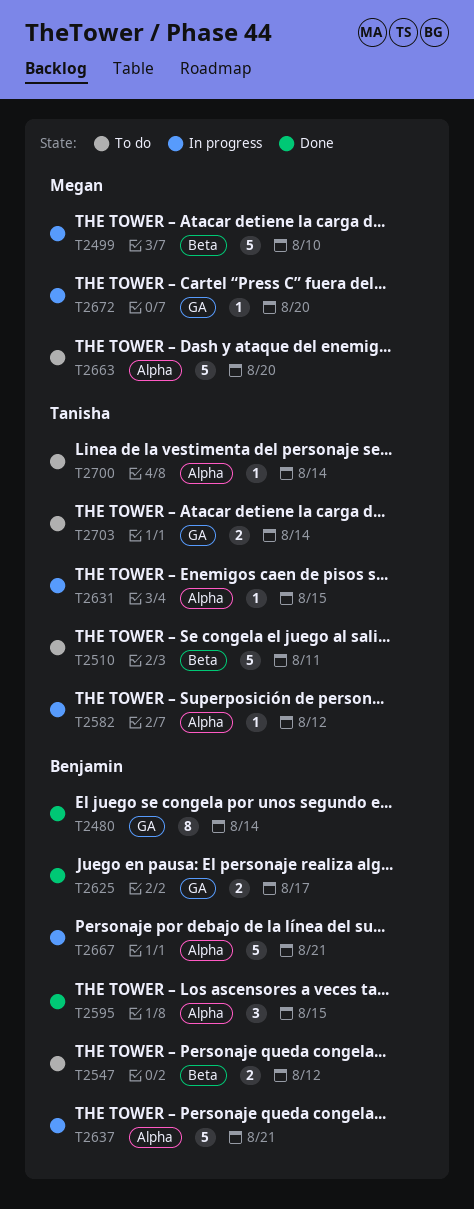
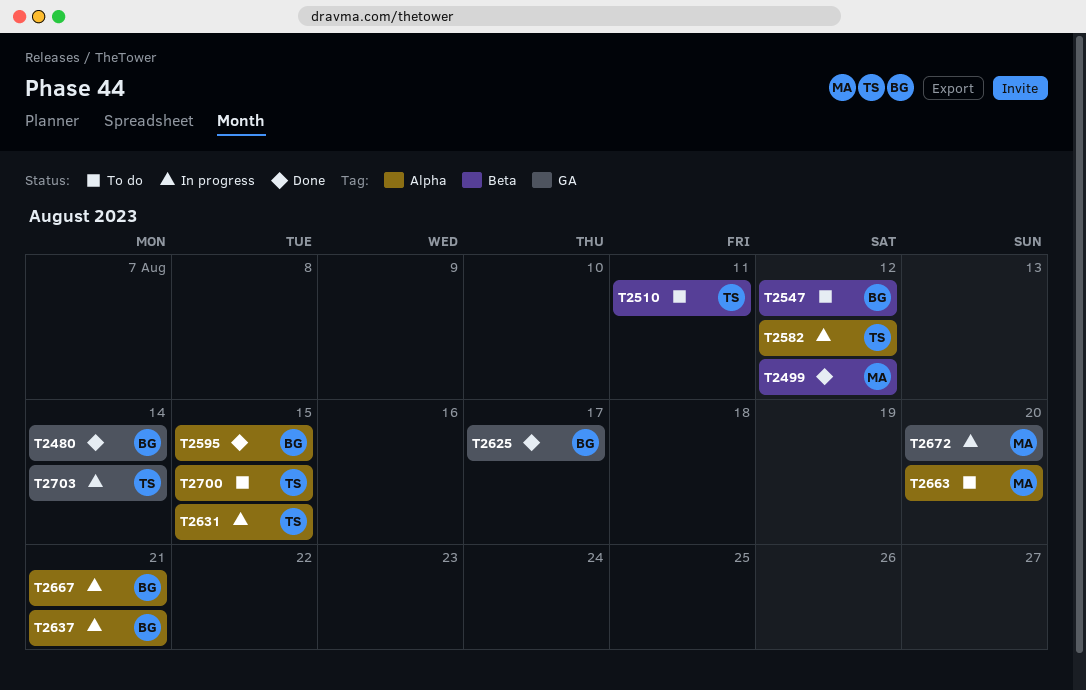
T2499, status: In progress -> Done
T2499, due: Aug 10 -> Aug 12
T2700, due: Aug 14 -> Aug 15
T2703, status: To do -> In progress

